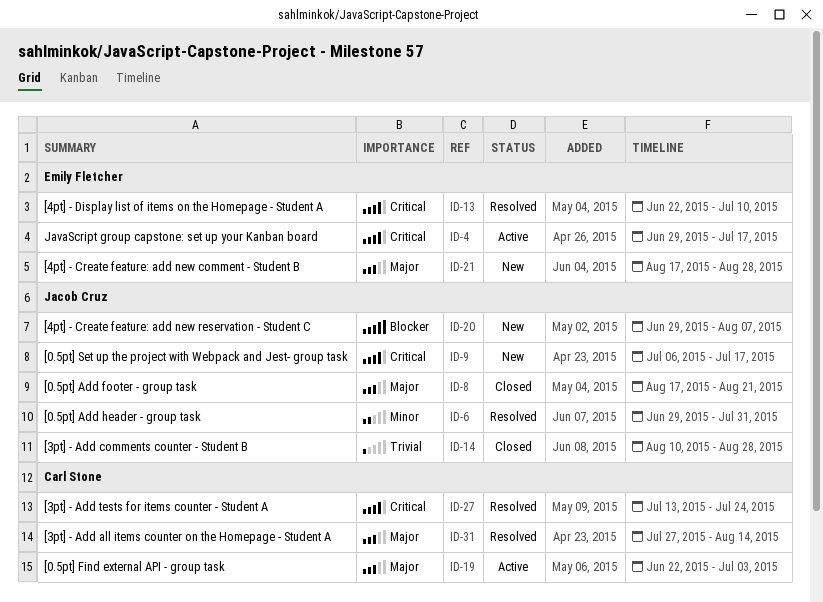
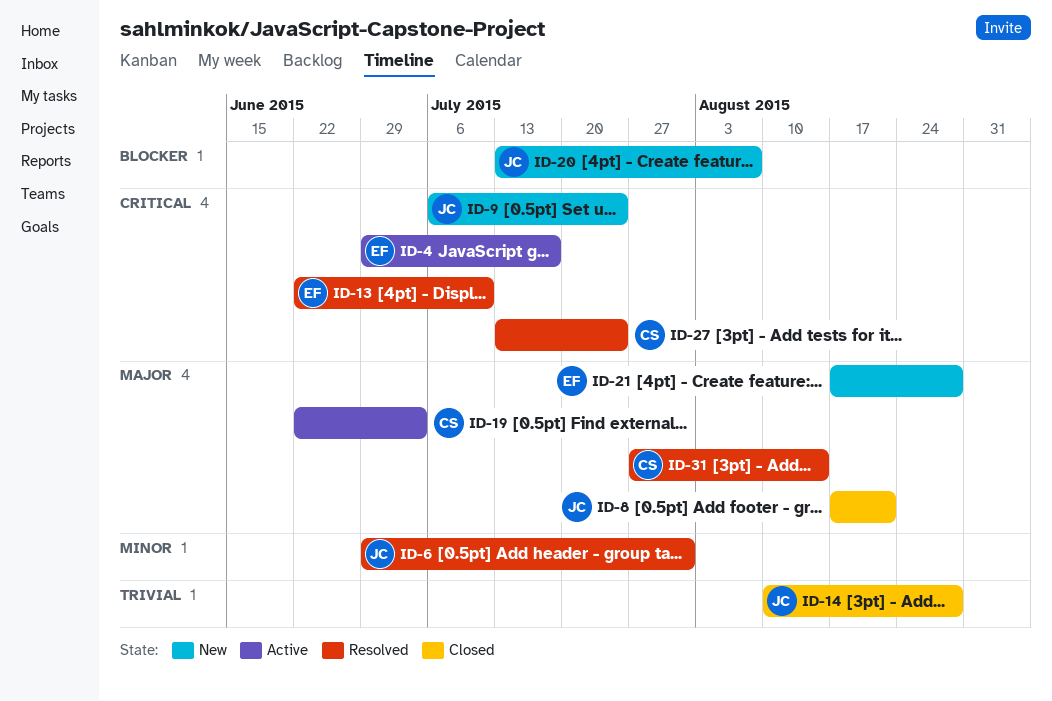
ID-9, due: Jul 17 -> Jul 24
ID-20, start: Jun 29 -> Jul 13

